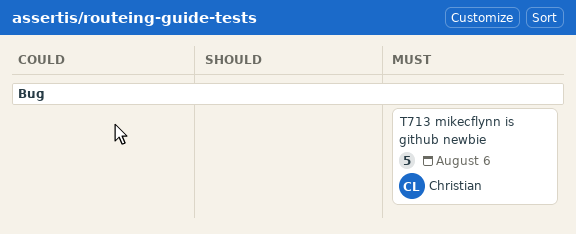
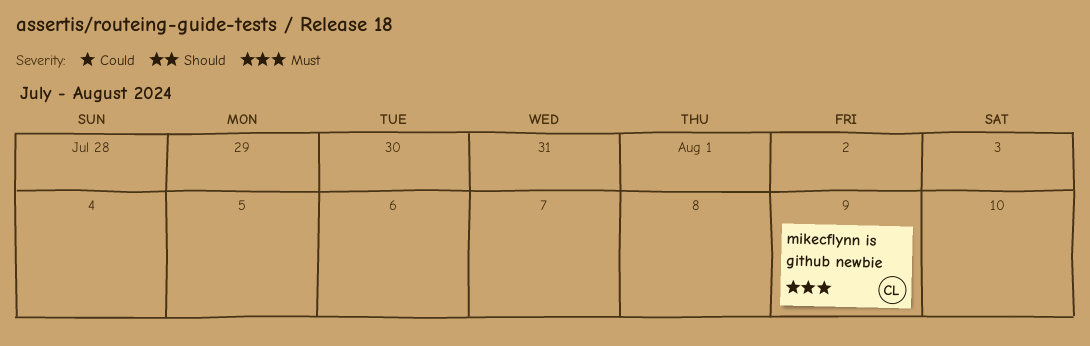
mikecflynn is github newbie, due: Aug 6 -> Aug 9

